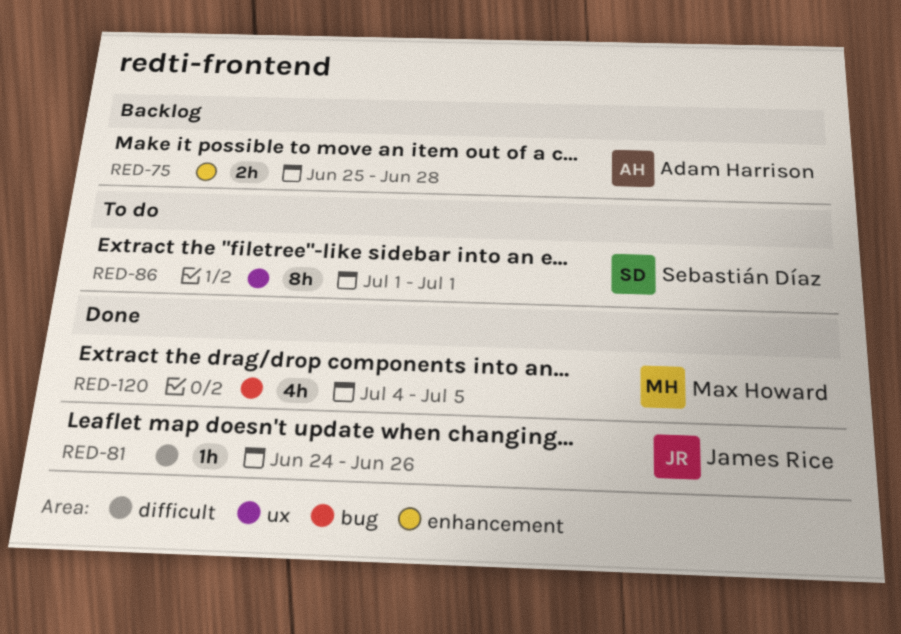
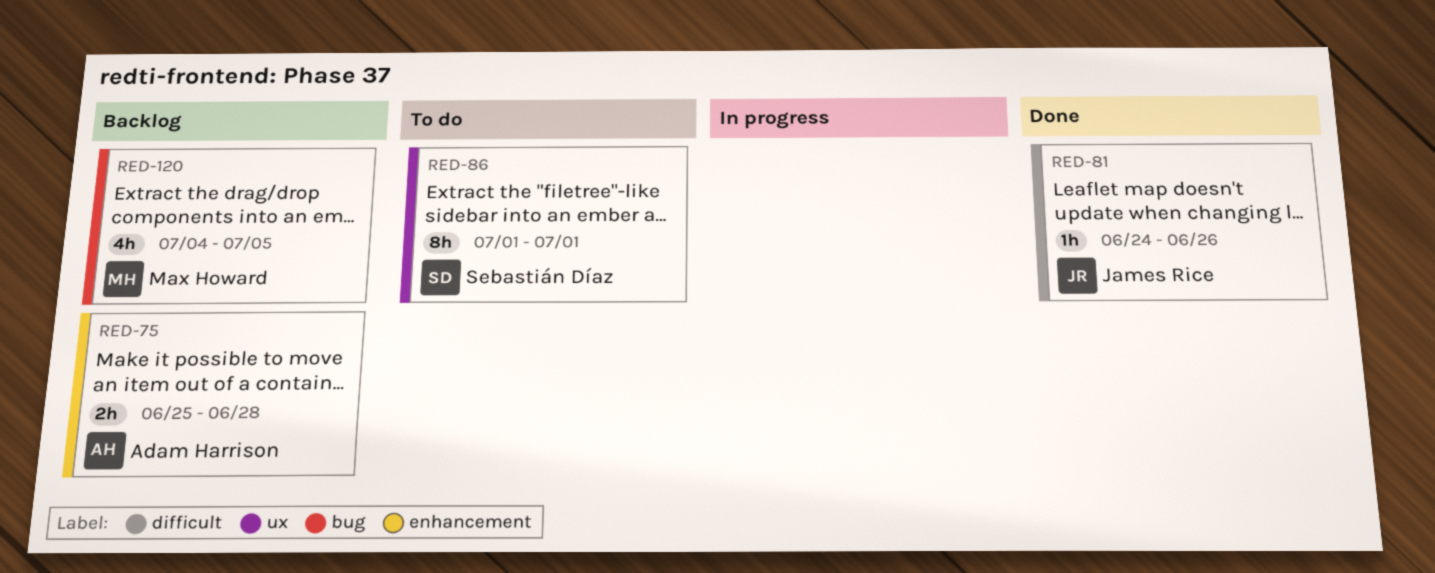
RED-120, status: Done -> Backlog

